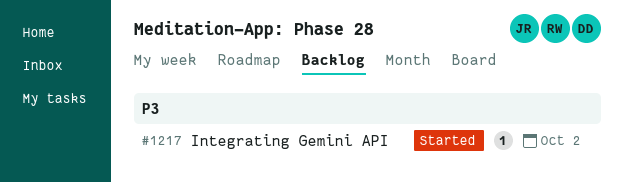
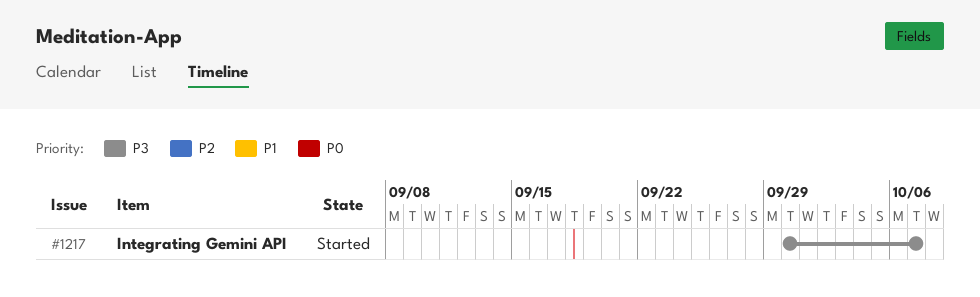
#1217, due: Oct 2 -> Oct 7

